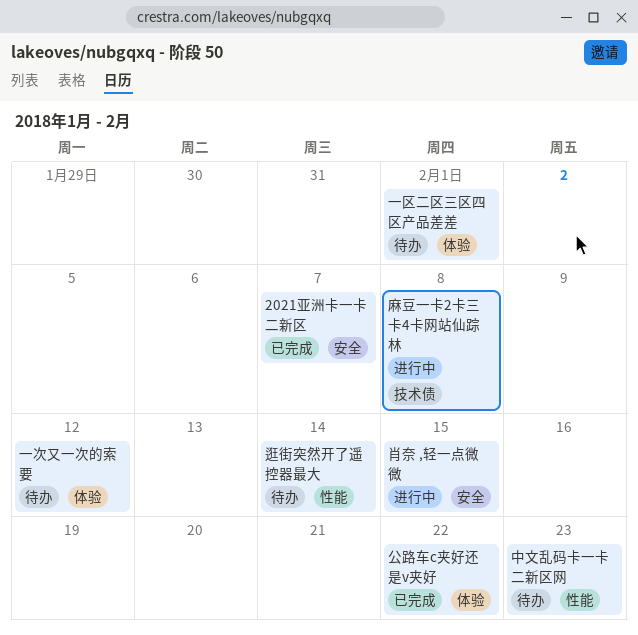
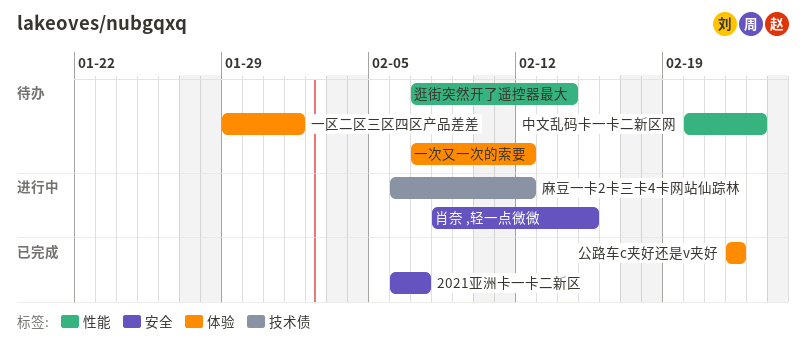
麻豆一卡2卡三卡4卡网站仙踪林, due: Feb 8 -> Feb 12

